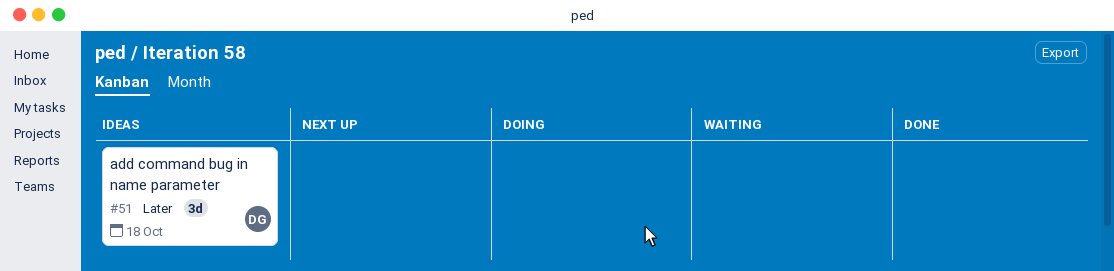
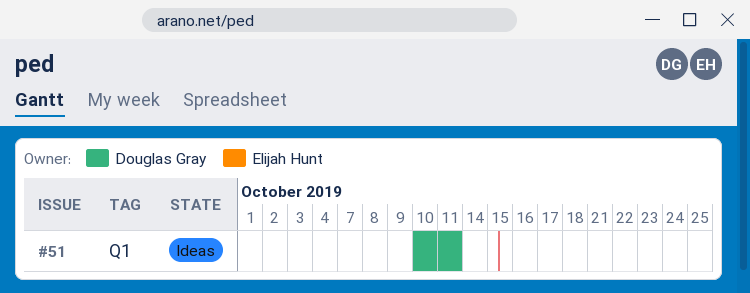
#51, due: Oct 18 -> Oct 11

